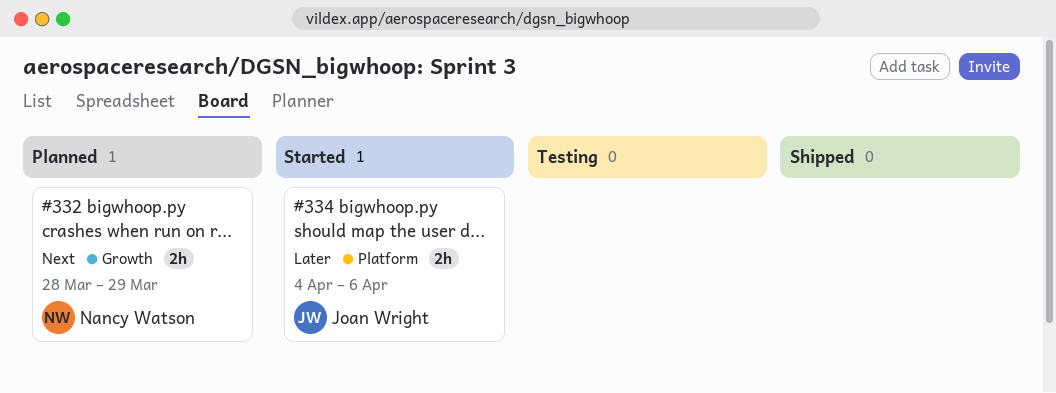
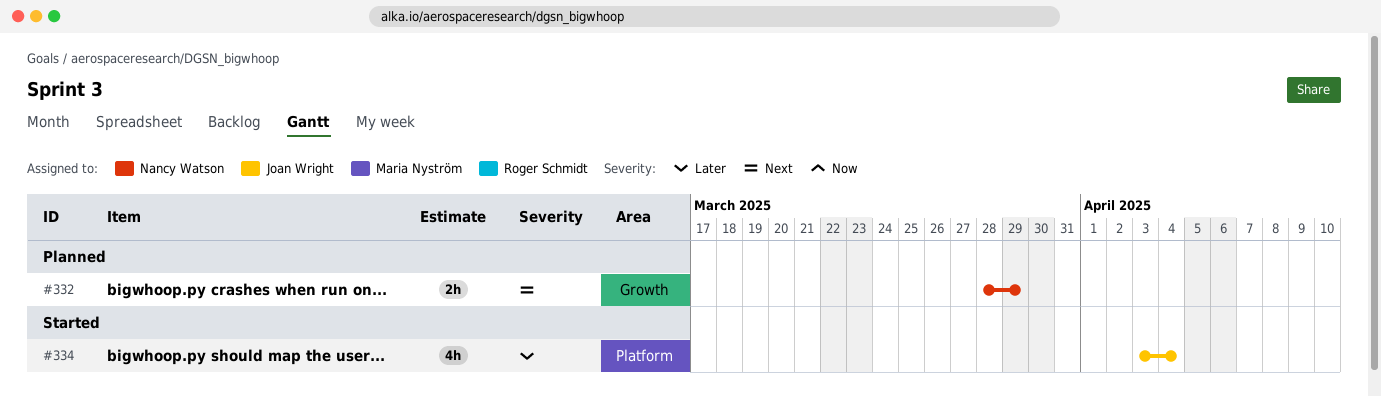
#334, estimate: 2h -> 4h
#334, start: Apr 4 -> Apr 3
#334, due: Apr 6 -> Apr 4

